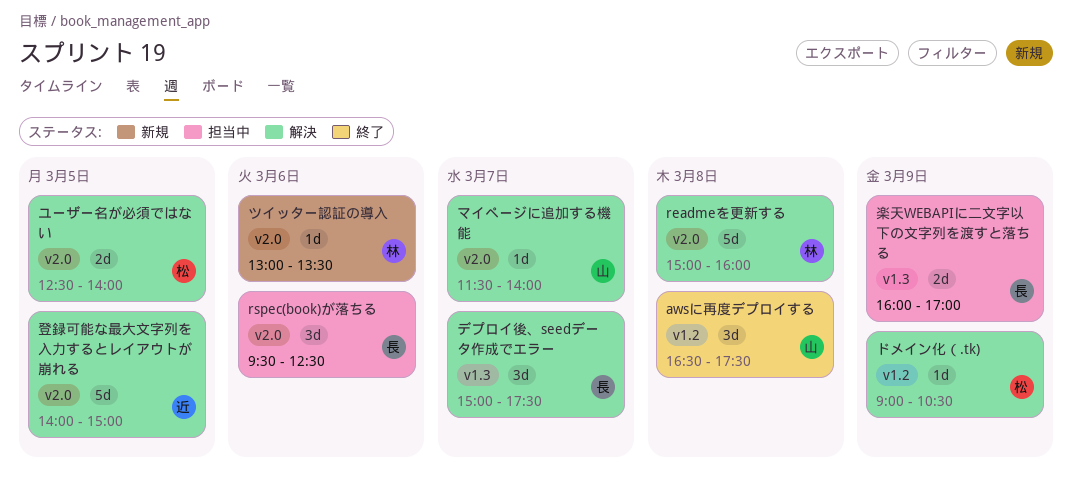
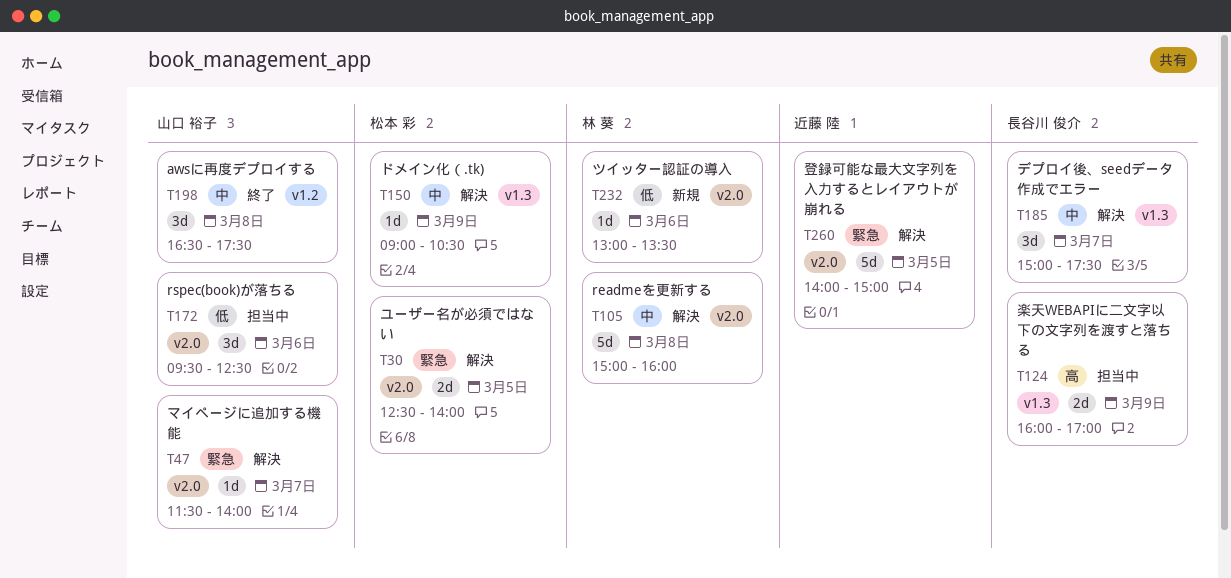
rspec(book)が落ちる, owner: 長谷川 俊介 -> 山口 裕子
ドメイン化（.tk), label: v1.2 -> v1.3

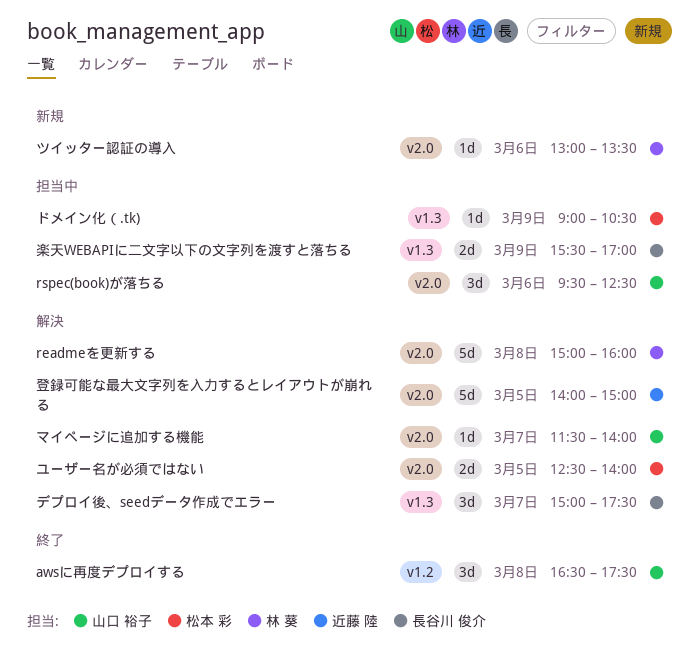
ドメイン化（.tk), status: 解決 -> 担当中
楽天WEBAPIに二文字以下の文字列を渡すと落ちる, begins: 16:00 -> 15:30

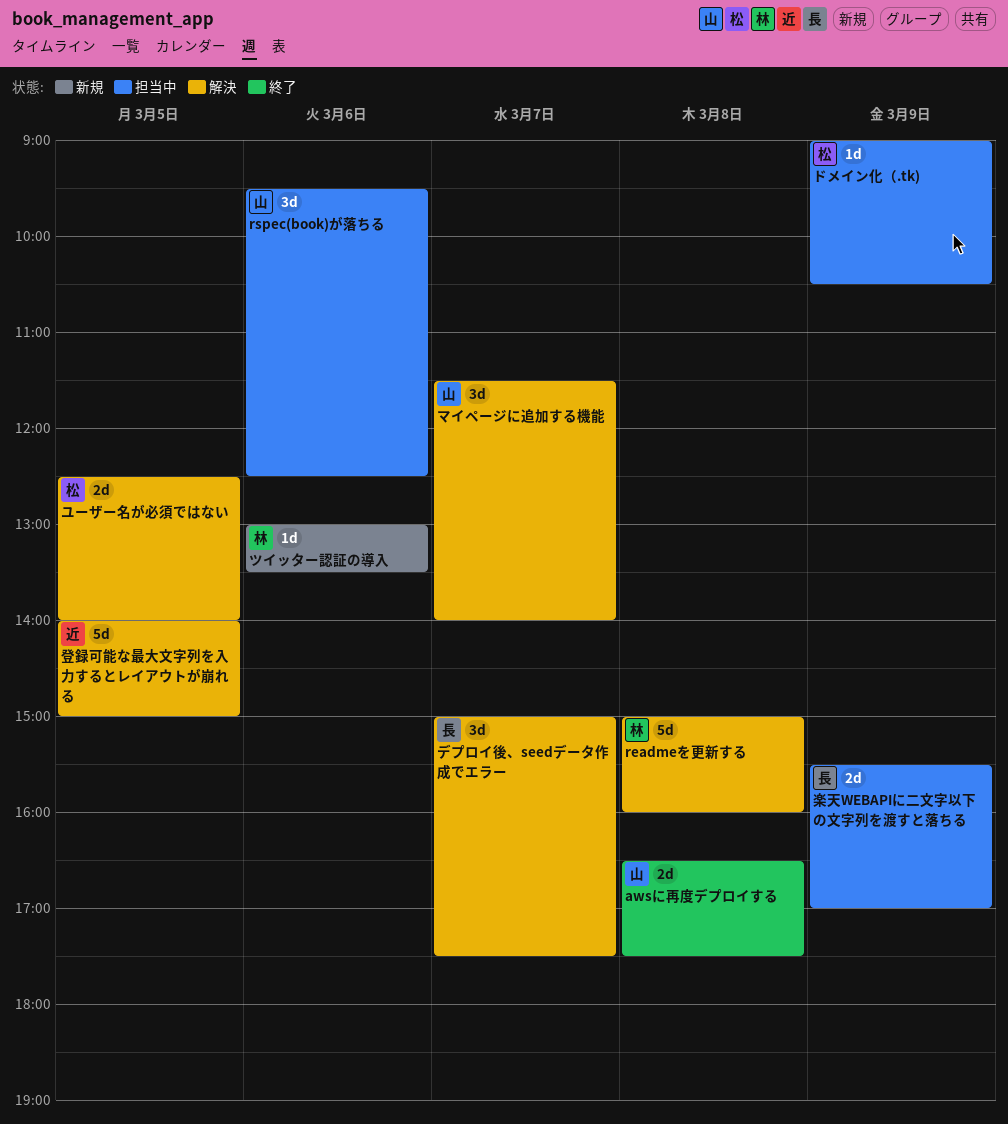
awsに再度デプロイする, estimate: 3d -> 2d
マイページに追加する機能, estimate: 1d -> 3d

